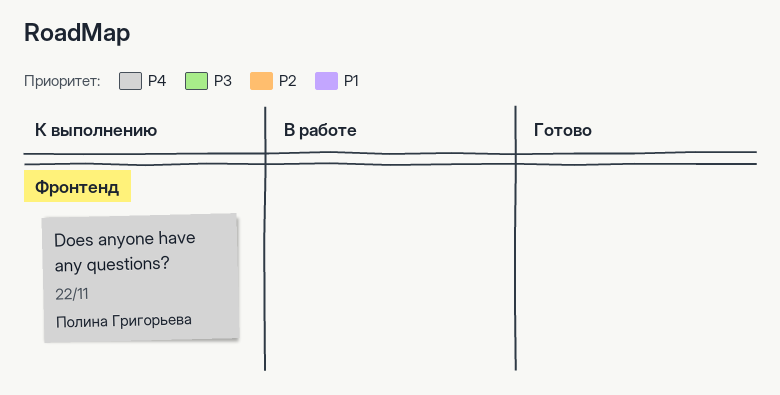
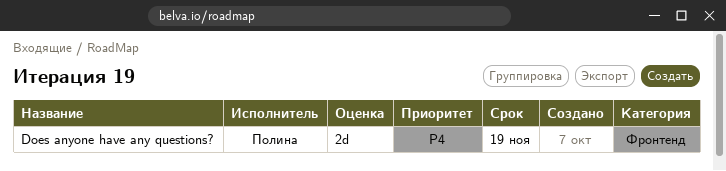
Does anyone have any questions?, due: Nov 22 -> Nov 19

